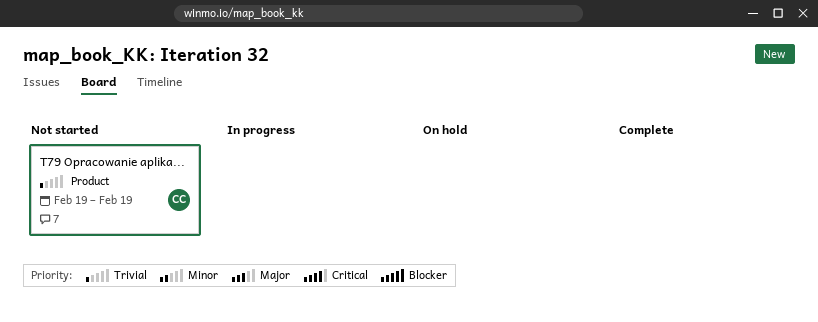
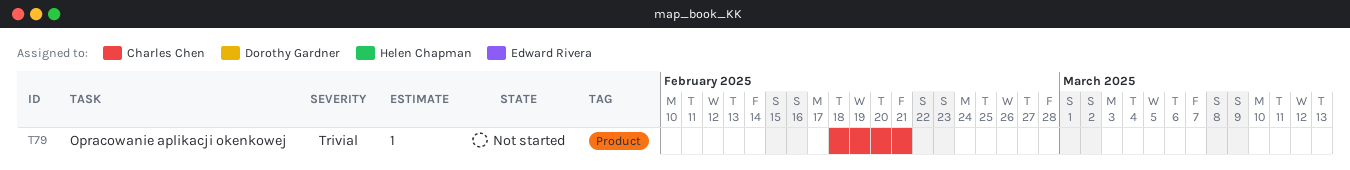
T79, start: Feb 19 -> Feb 18
T79, due: Feb 19 -> Feb 21

